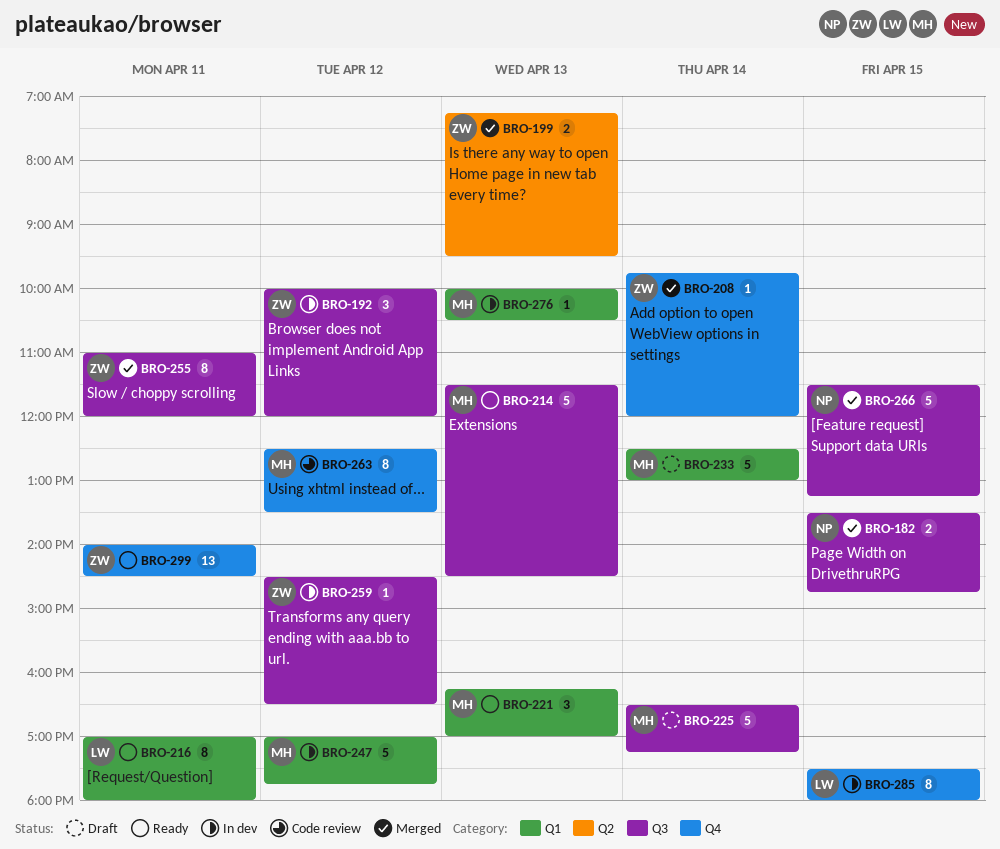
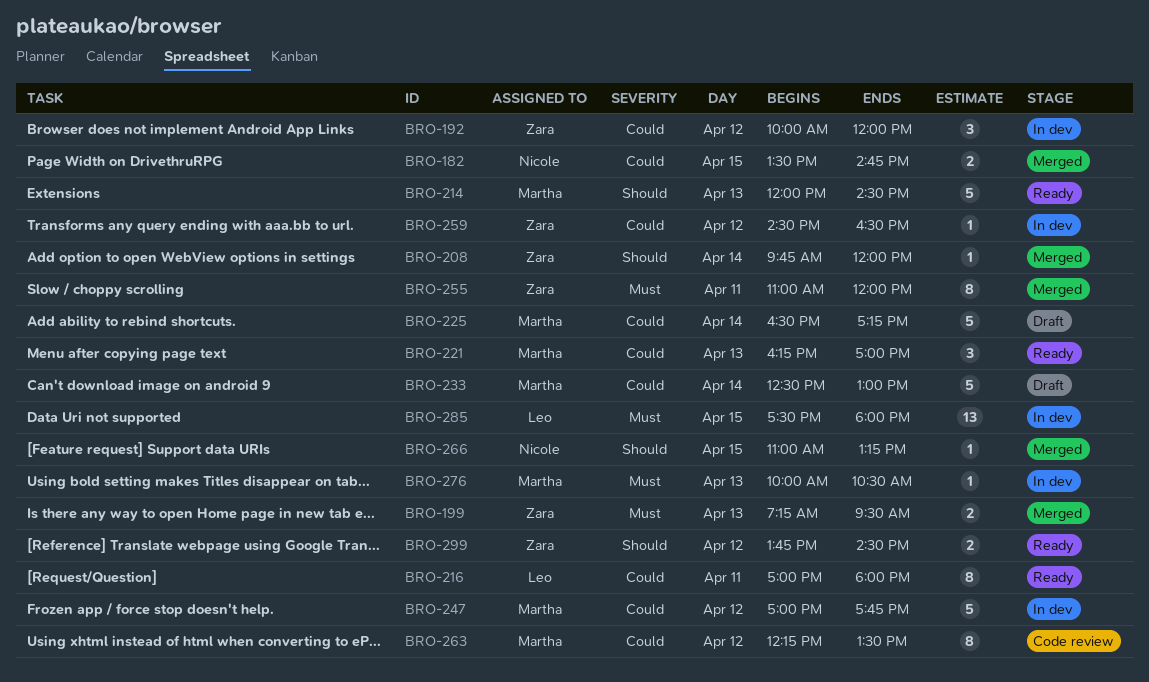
BRO-214, begins: 11:30 -> 12:00
BRO-263, begins: 12:30 -> 12:15
BRO-266, estimate: 5 -> 1
BRO-266, begins: 11:30 -> 11:00
BRO-285, estimate: 8 -> 13
BRO-299, estimate: 13 -> 2
BRO-299, day: Apr 11 -> Apr 12
BRO-299, begins: 14:00 -> 13:45

